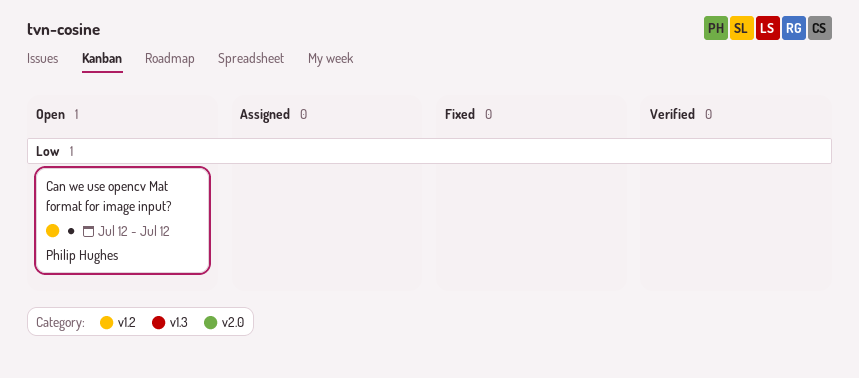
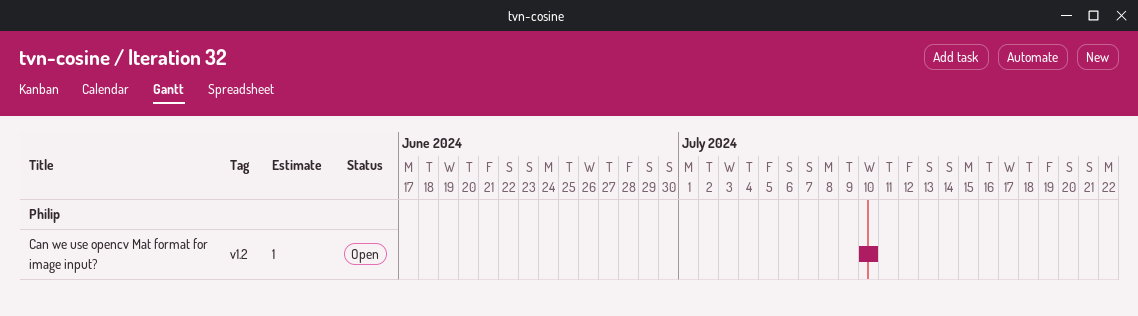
Can we use opencv Mat format for image input?, start: Jul 12 -> Jul 10
Can we use opencv Mat format for image input?, due: Jul 12 -> Jul 10

